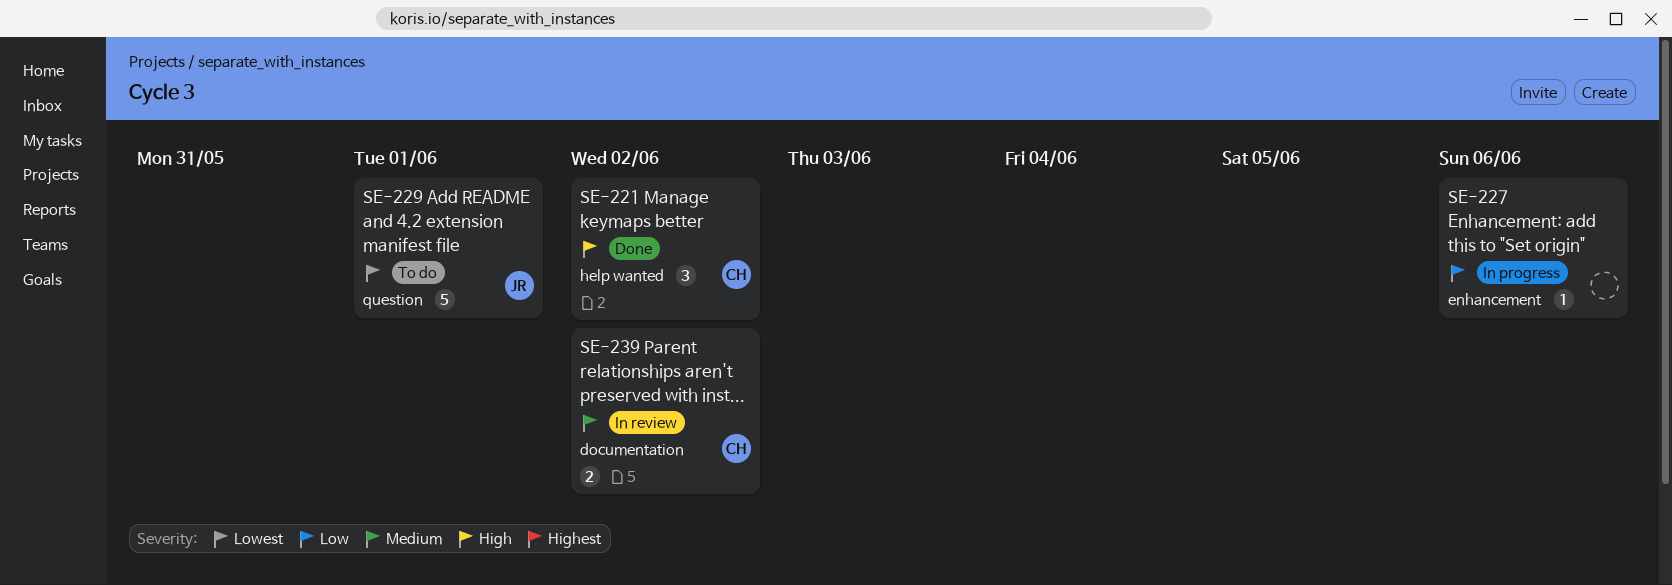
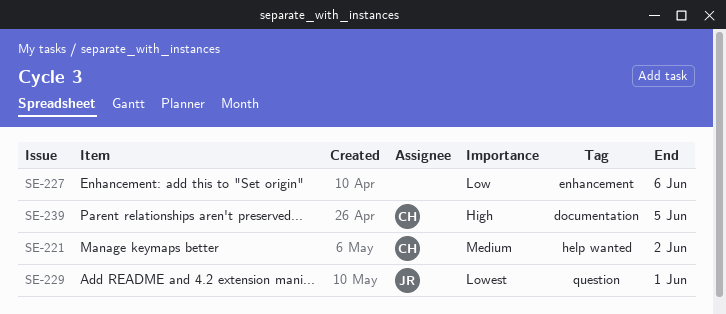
SE-221, priority: High -> Medium
SE-239, priority: Medium -> High
SE-239, due: Jun 2 -> Jun 5

